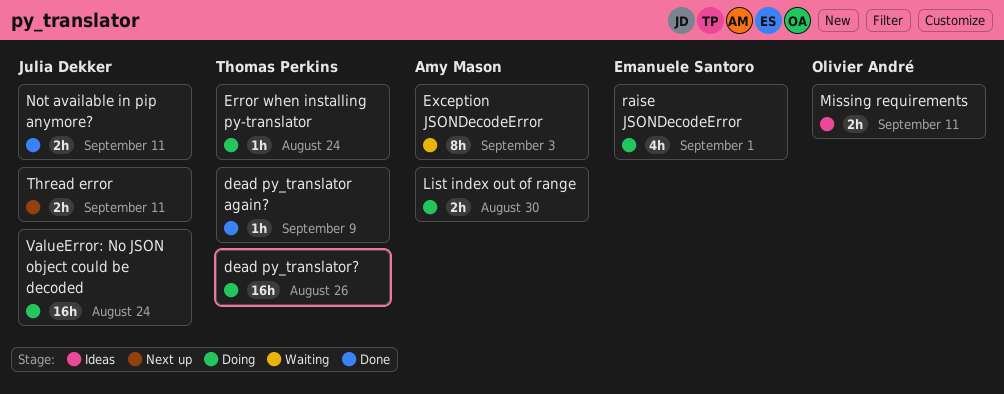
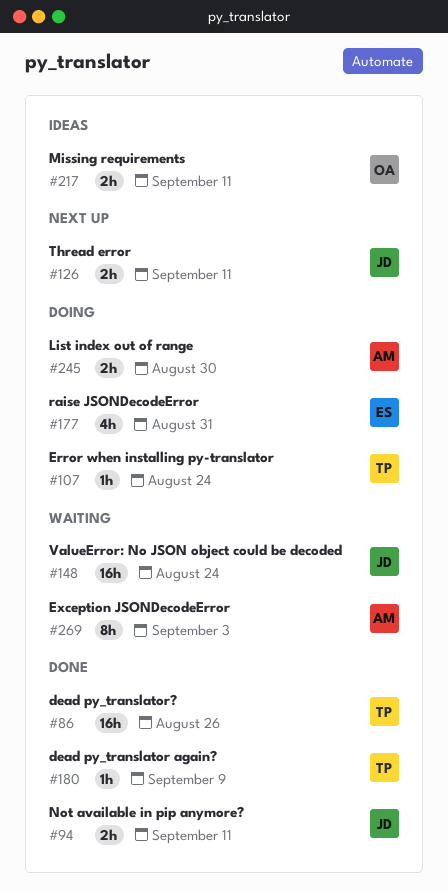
dead py_translator?, status: Doing -> Done
raise JSONDecodeError, due: Sep 1 -> Aug 31
ValueError: No JSON object could be decoded, status: Doing -> Waiting

